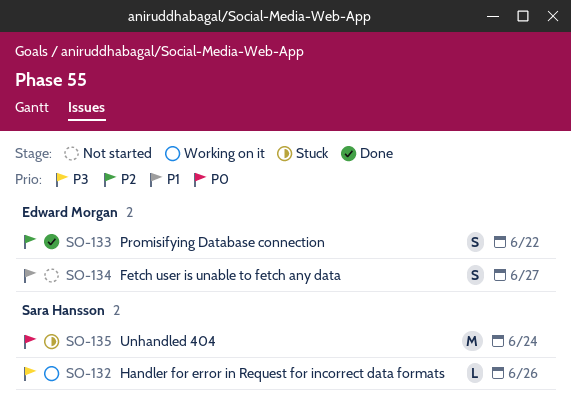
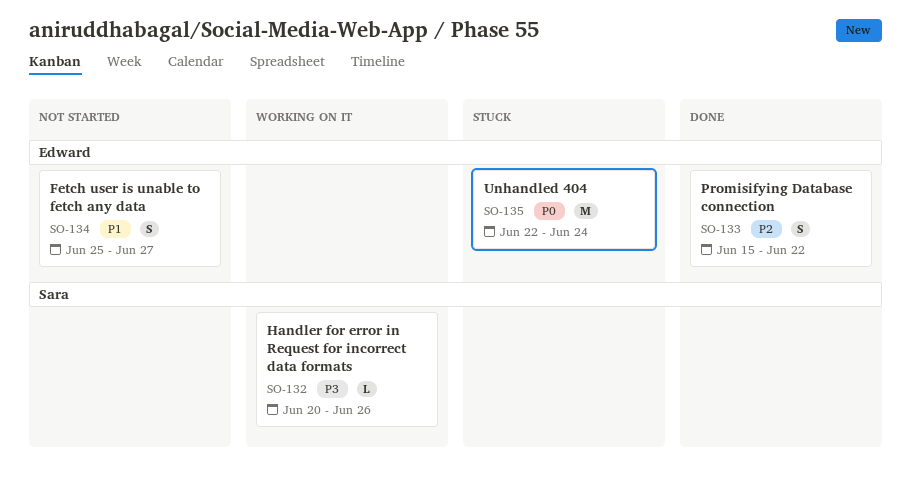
SO-135, owner: Sara Hansson -> Edward Morgan

